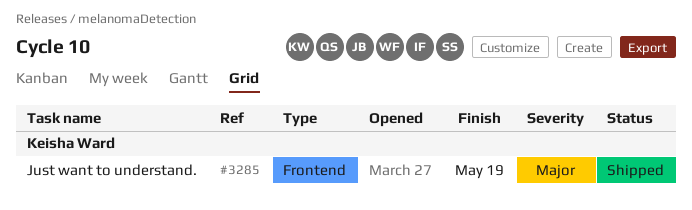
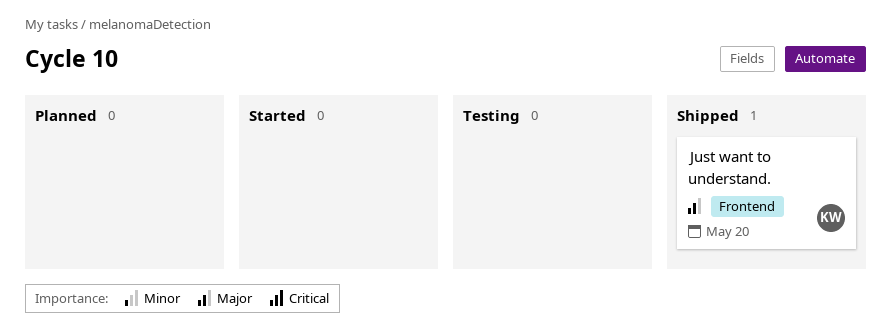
Just want to understand., due: May 19 -> May 20

